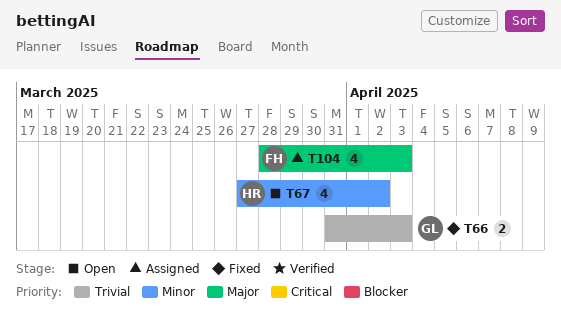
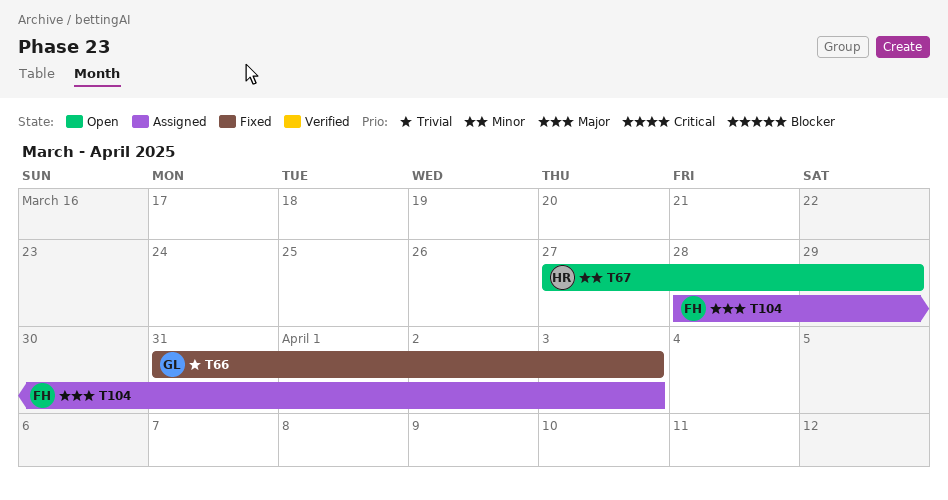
T67, due: Apr 2 -> Mar 29

